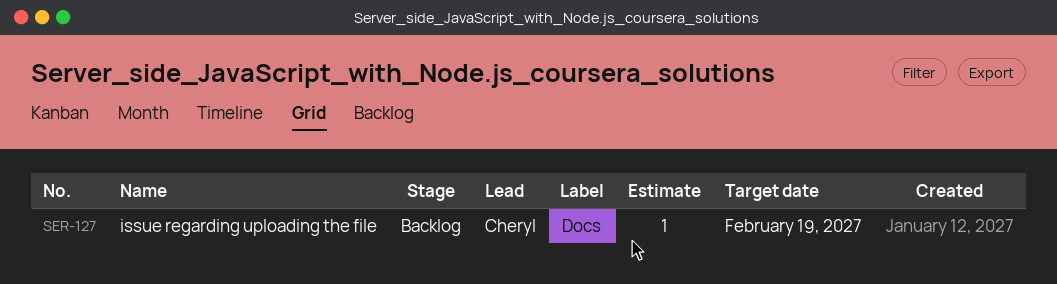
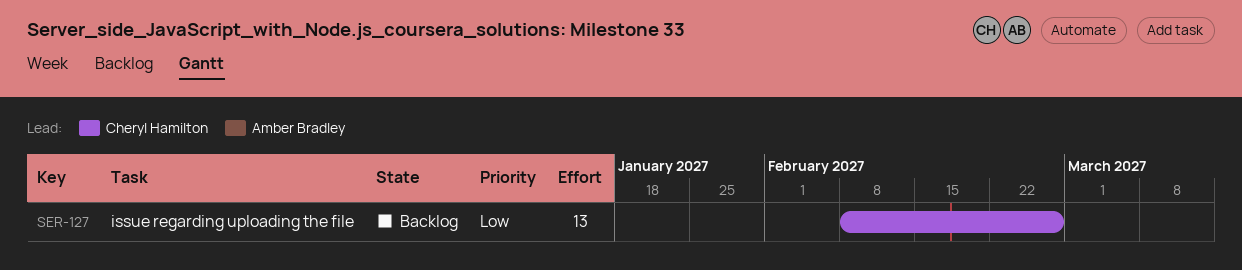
SER-127, estimate: 1 -> 13
SER-127, due: Feb 19 -> Feb 26

